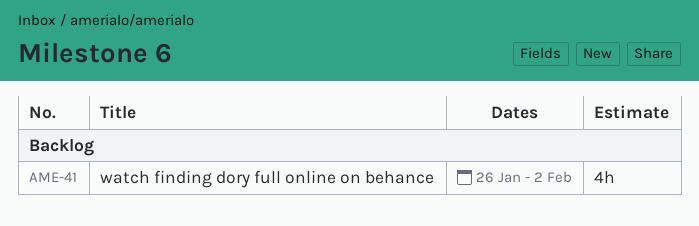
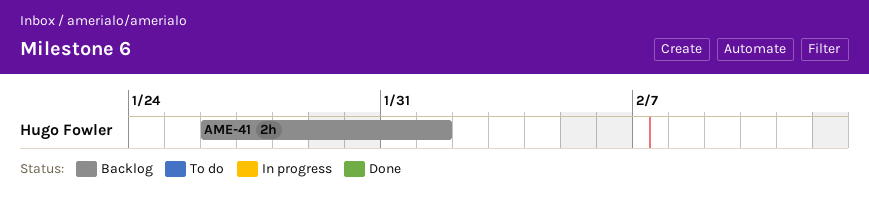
AME-41, estimate: 4h -> 2h
AME-41, due: Feb 2 -> Feb 1

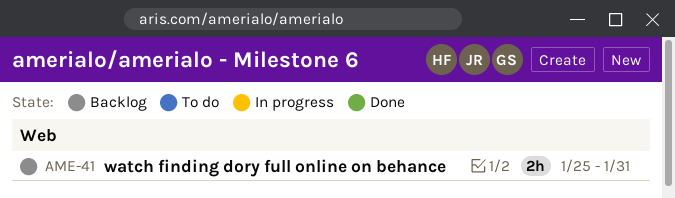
AME-41, start: Jan 26 -> Jan 25
AME-41, due: Feb 1 -> Jan 31

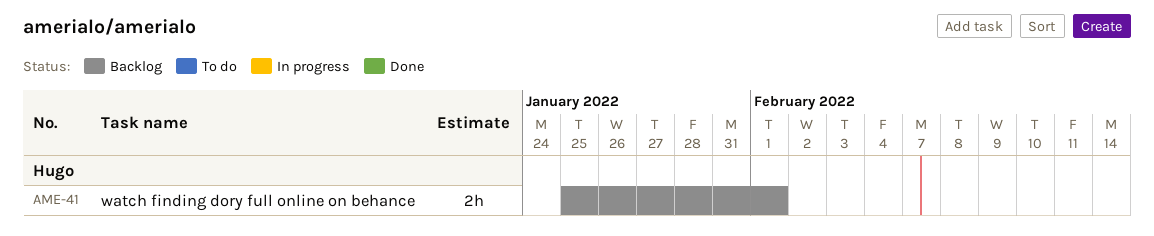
AME-41, due: Jan 31 -> Feb 1

